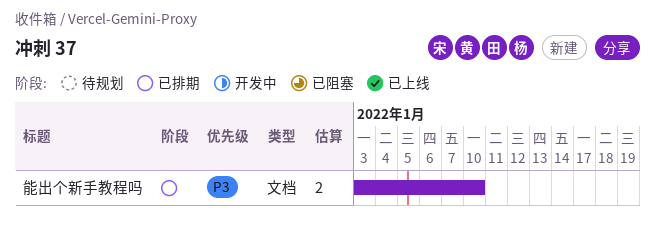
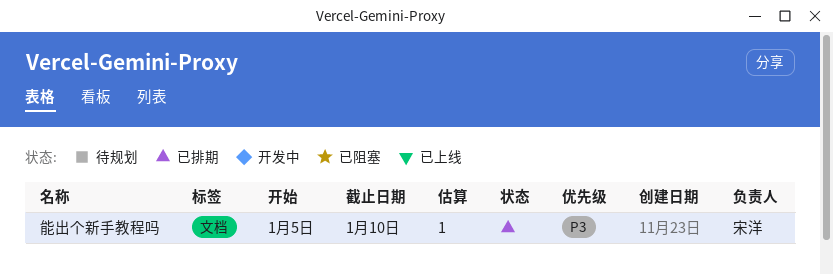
能出个新手教程吗, estimate: 2 -> 1
能出个新手教程吗, start: Jan 3 -> Jan 5

